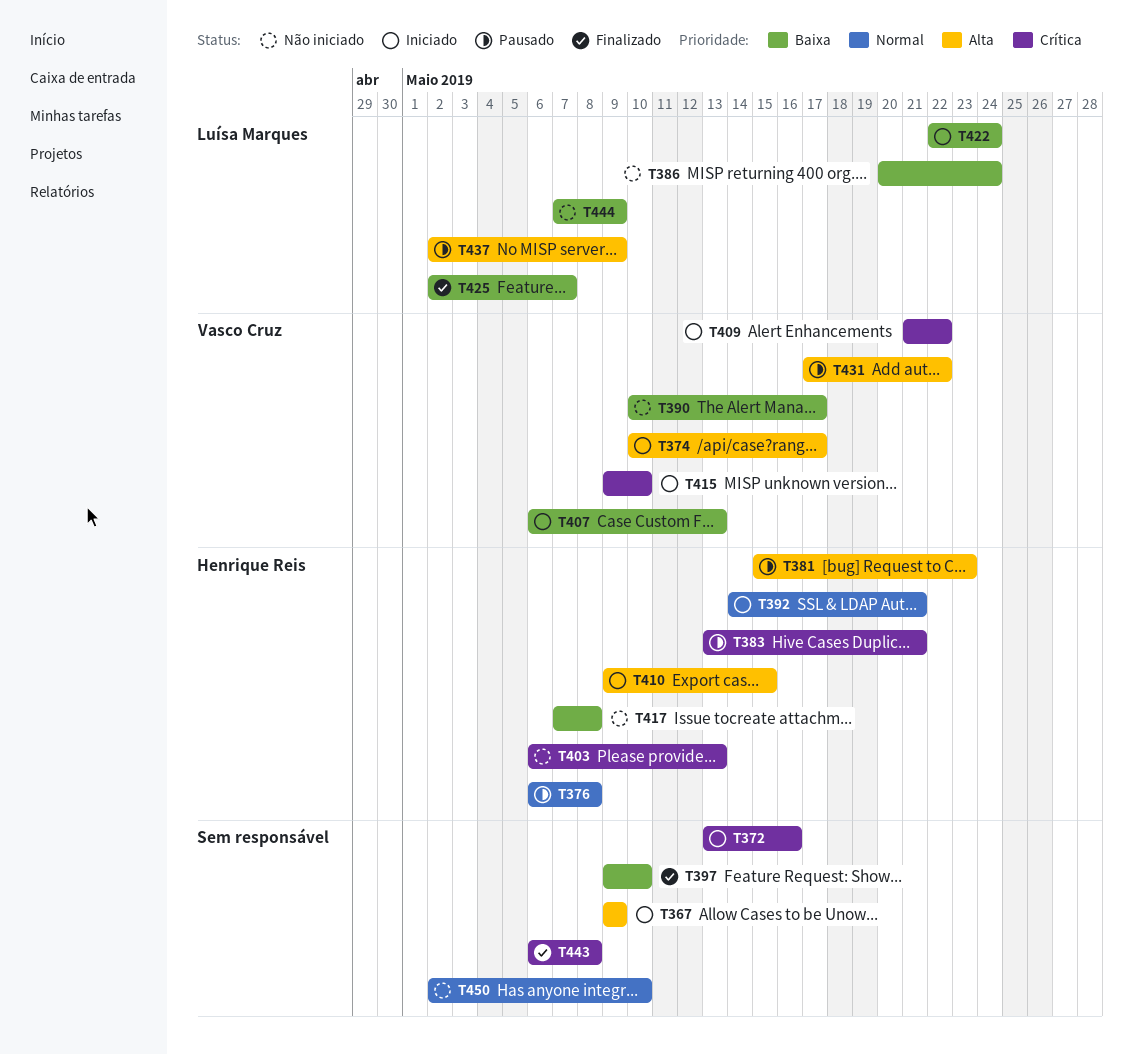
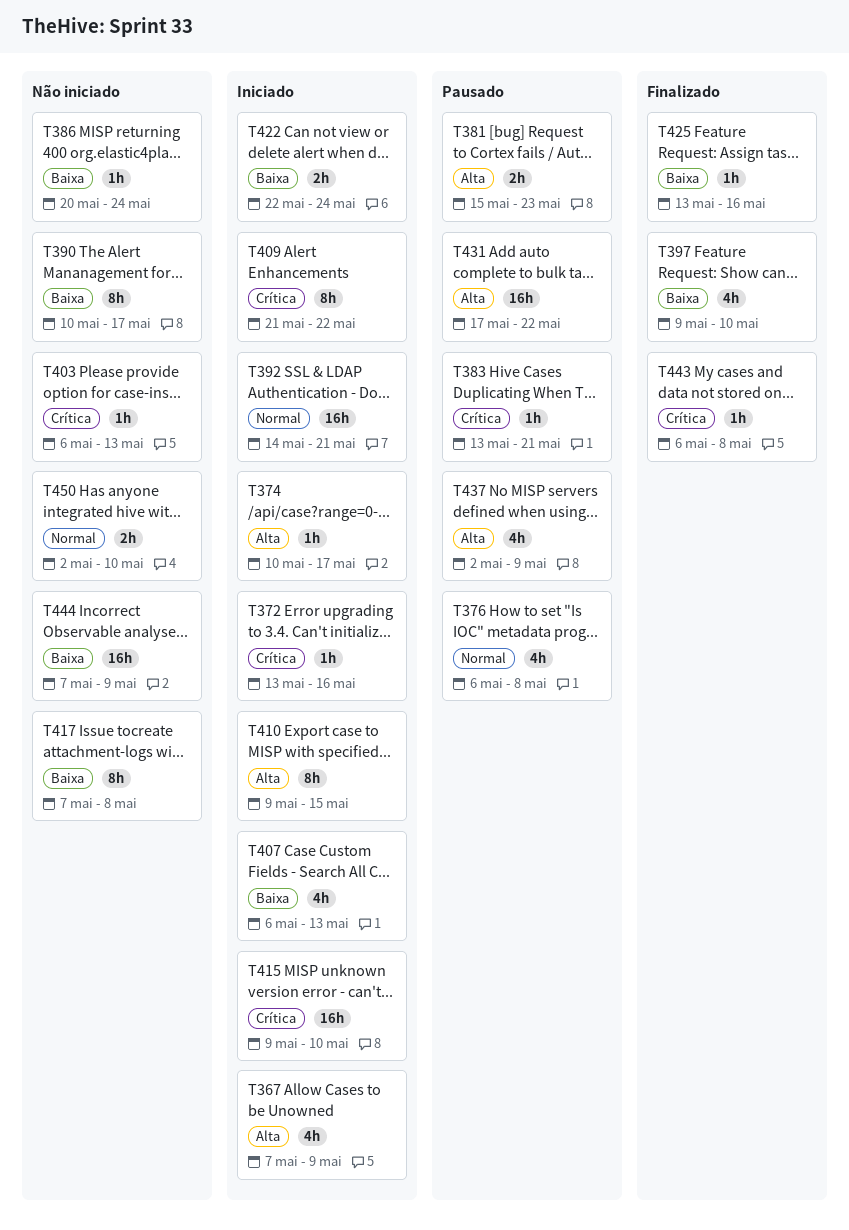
T367, start: May 9 -> May 7
T425, start: May 2 -> May 13
T425, due: May 7 -> May 16

